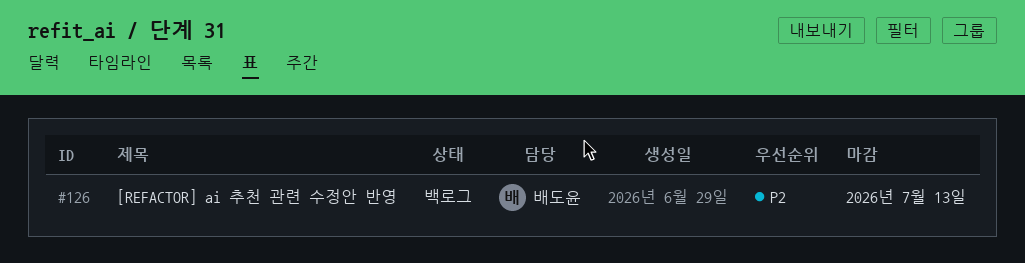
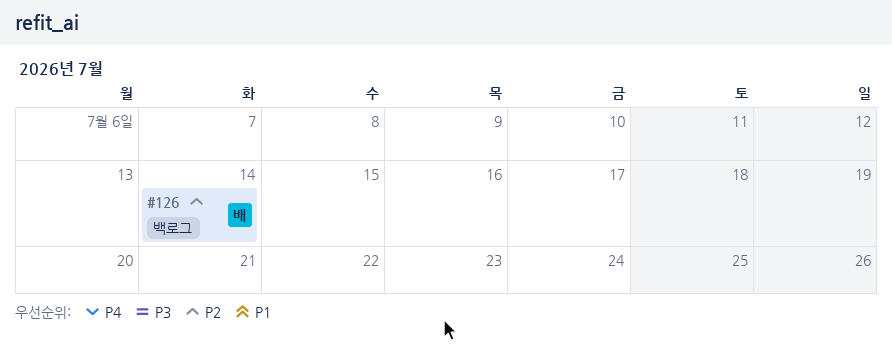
#126, due: Jul 13 -> Jul 14

